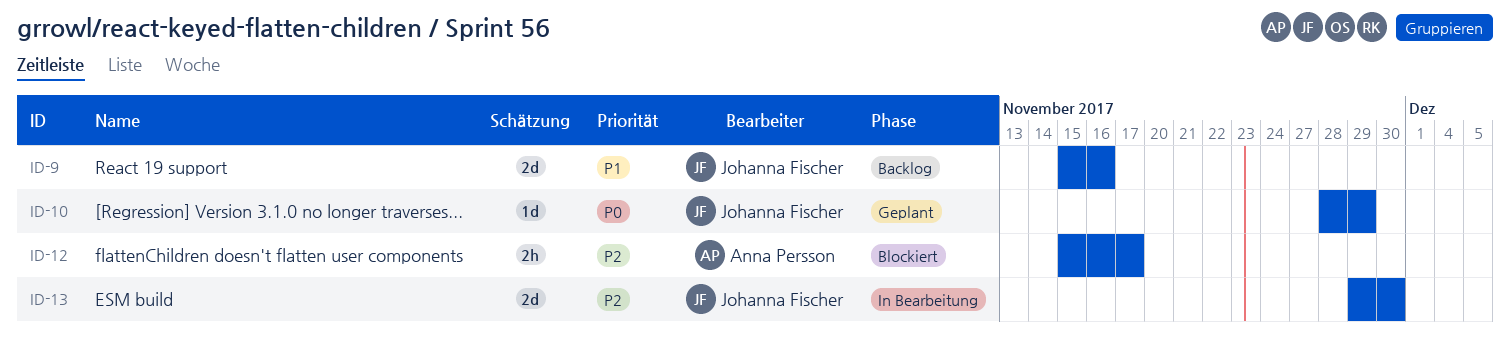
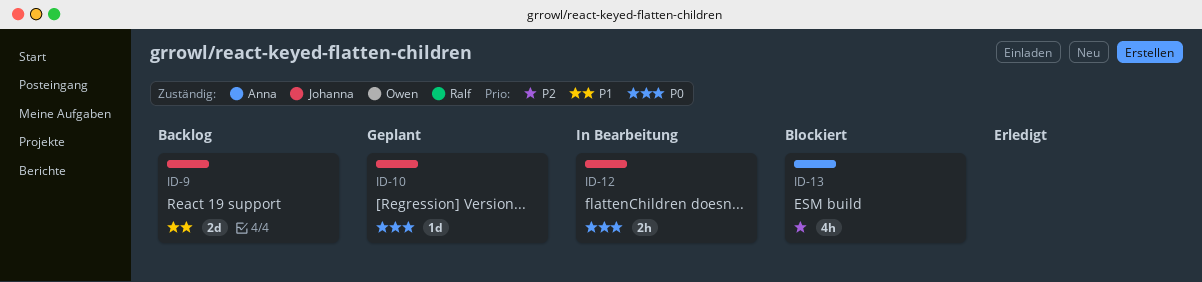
ID-12, status: Blockiert -> In Bearbeitung
ID-12, owner: Anna Persson -> Johanna Fischer
ID-12, priority: P2 -> P0
ID-13, status: In Bearbeitung -> Blockiert
ID-13, owner: Johanna Fischer -> Anna Persson
ID-13, estimate: 2d -> 4h

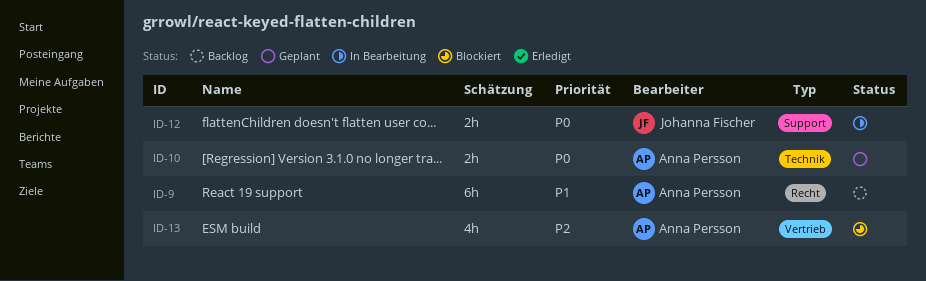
ID-9, owner: Johanna Fischer -> Anna Persson
ID-9, estimate: 2d -> 6h
ID-10, owner: Johanna Fischer -> Anna Persson
ID-10, estimate: 1d -> 2h

